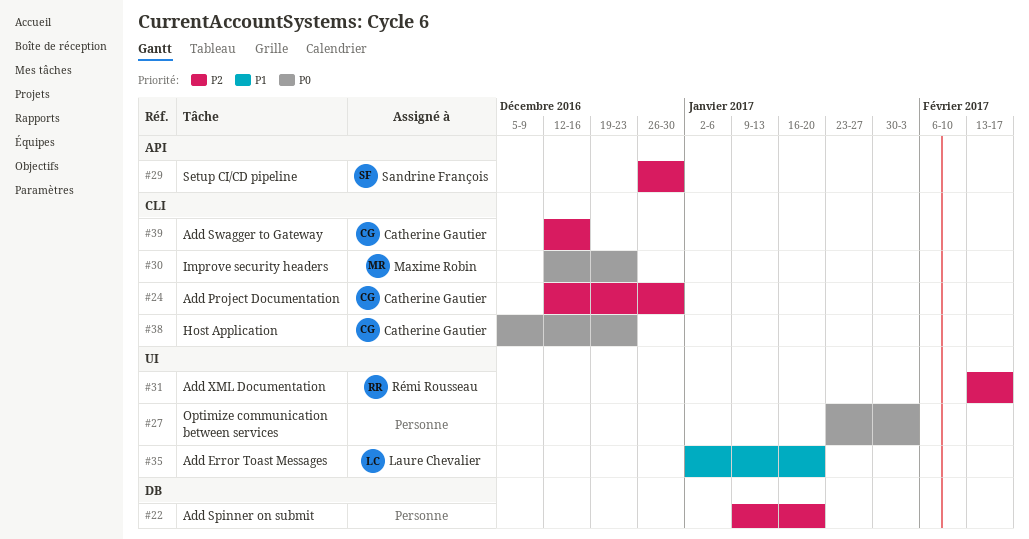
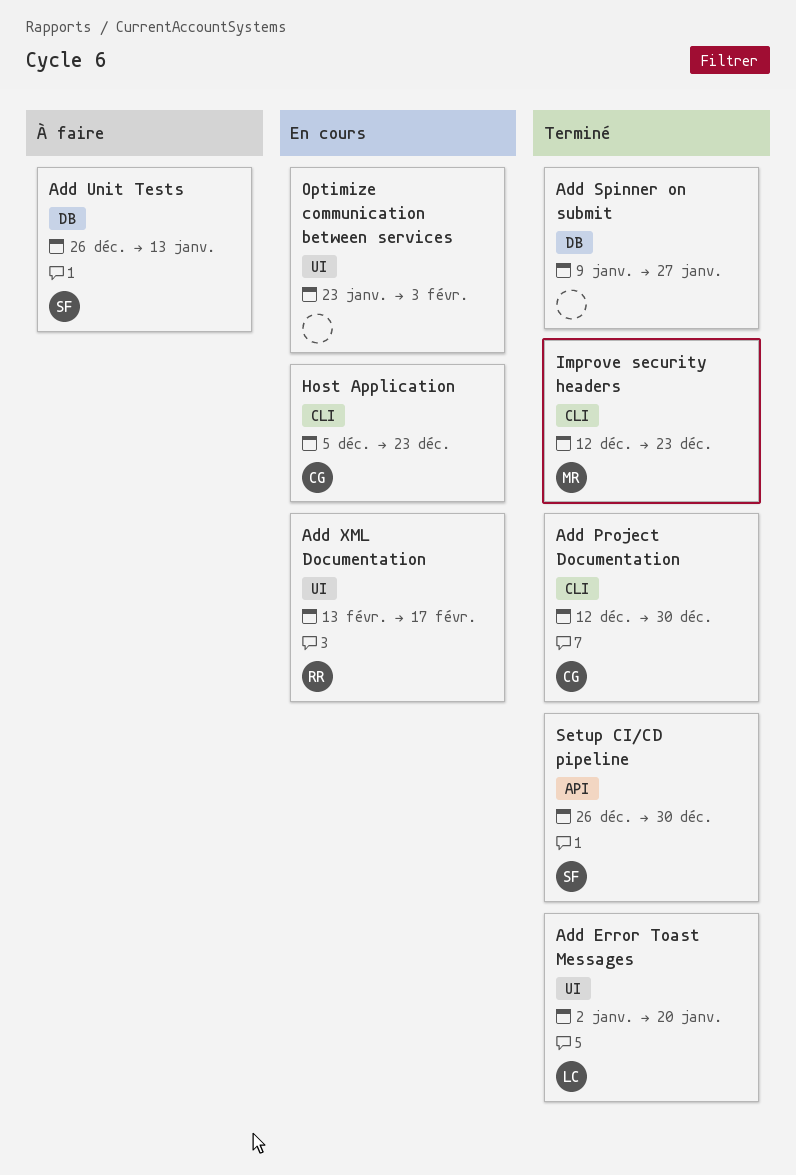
Add Spinner on submit, due: Jan 20 -> Jan 27
Add Swagger to Gateway: present -> none
Add Unit Tests: none -> present

